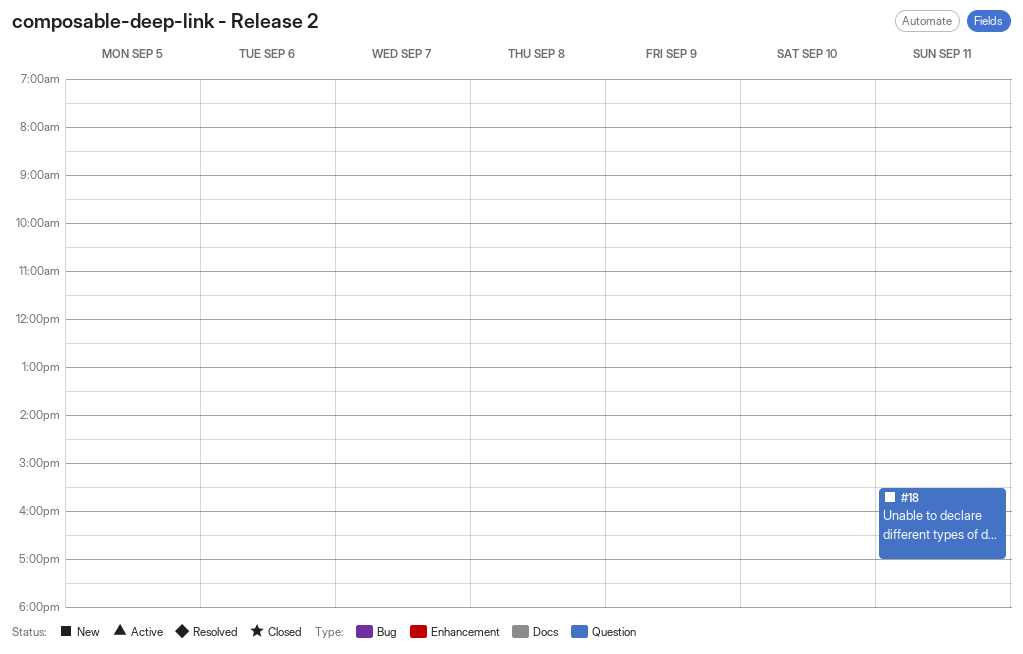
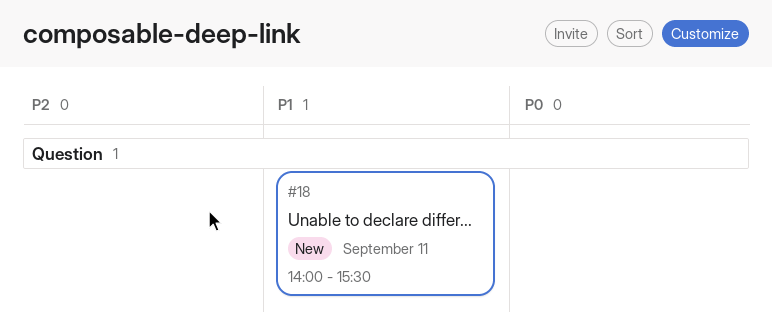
#18, begins: 15:30 -> 14:00
#18, ends: 17:00 -> 15:30

